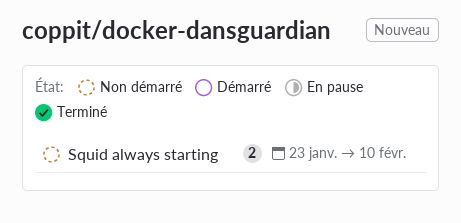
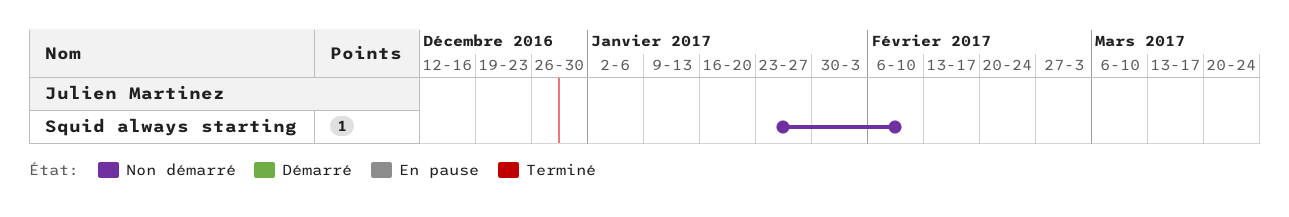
Squid always starting, estimate: 2 -> 1

